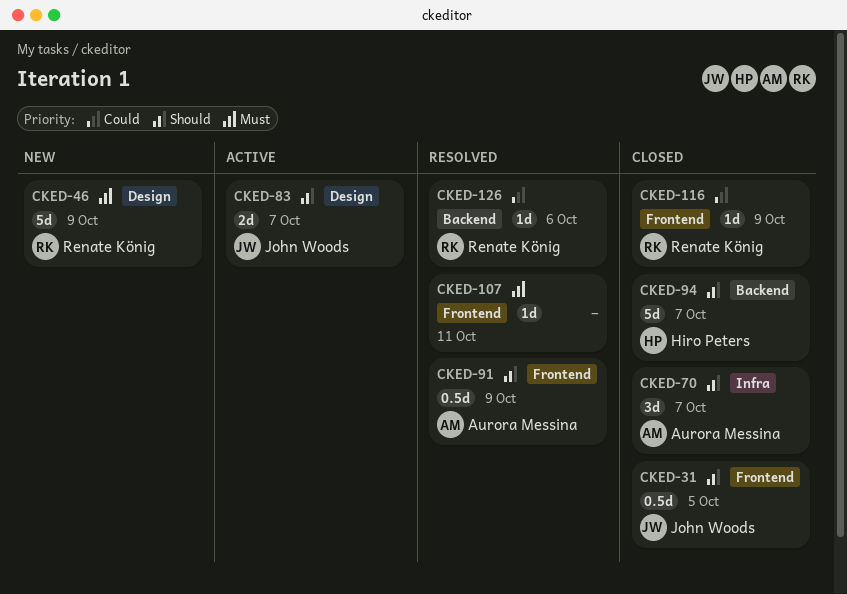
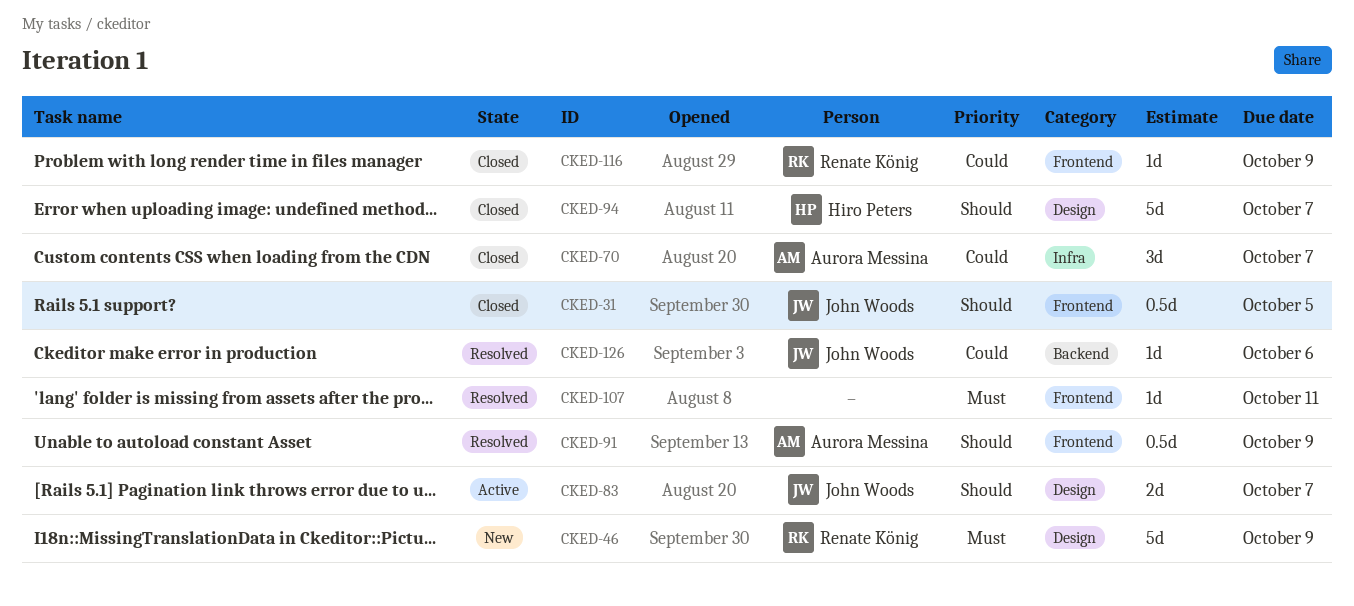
CKED-70, priority: Should -> Could
CKED-94, label: Backend -> Design
CKED-126, owner: Renate König -> John Woods

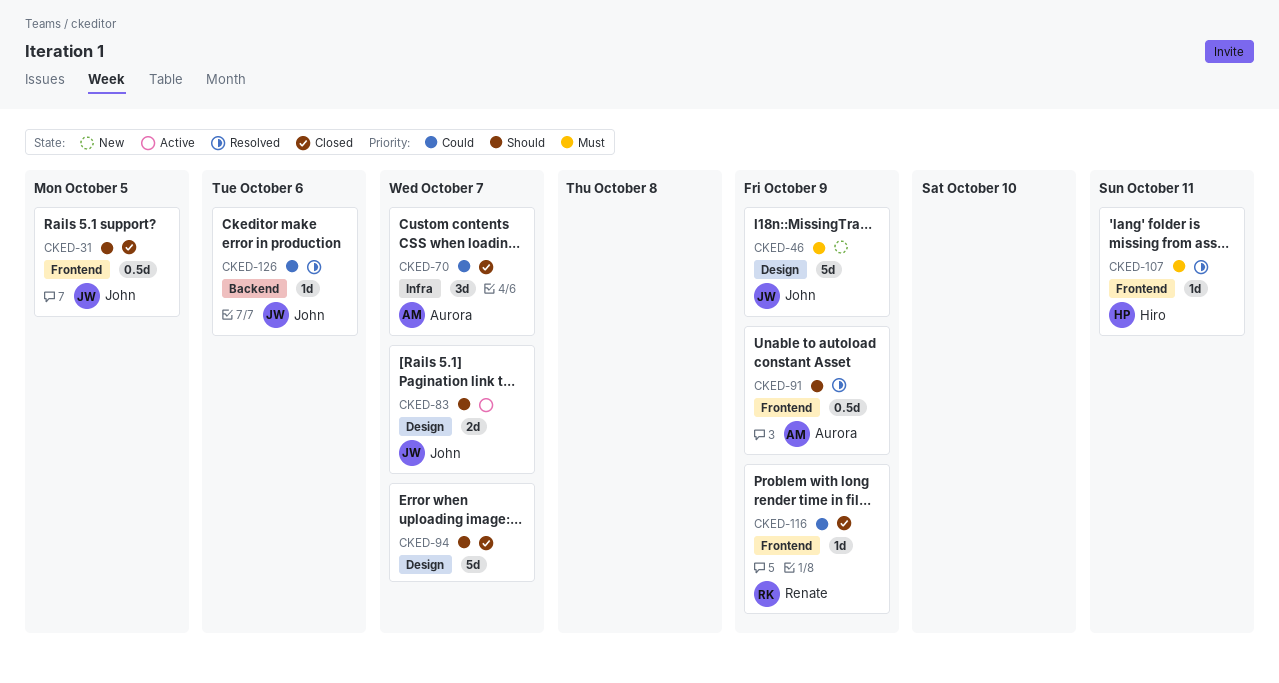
CKED-46, owner: Renate König -> John Woods
CKED-94, owner: Hiro Peters -> none
CKED-107, owner: none -> Hiro Peters

